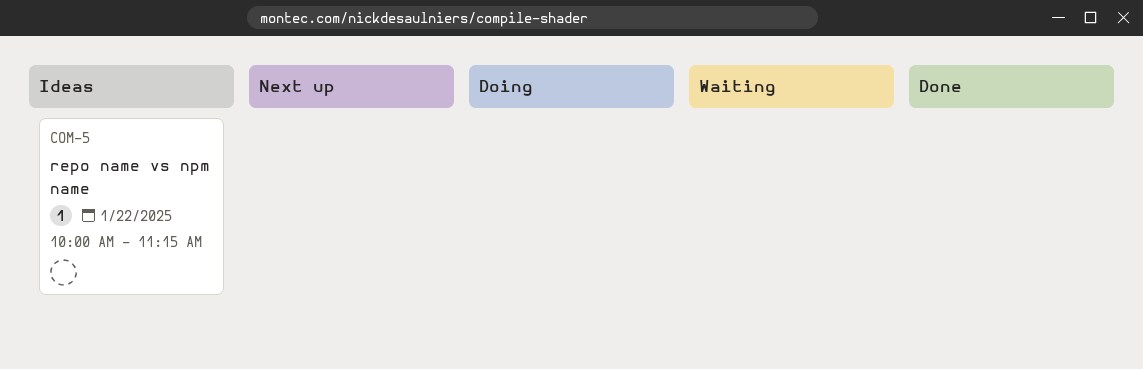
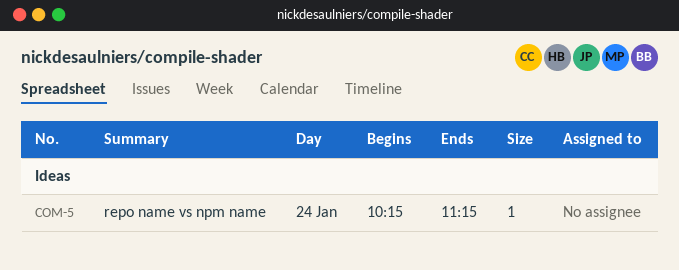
COM-5, day: Jan 22 -> Jan 24
COM-5, begins: 10:00 -> 10:15

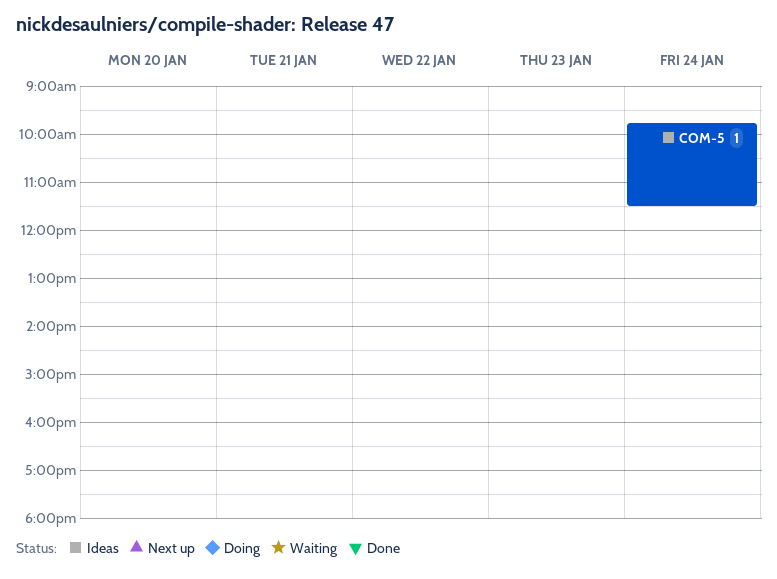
COM-5, begins: 10:15 -> 09:45
COM-5, ends: 11:15 -> 11:30

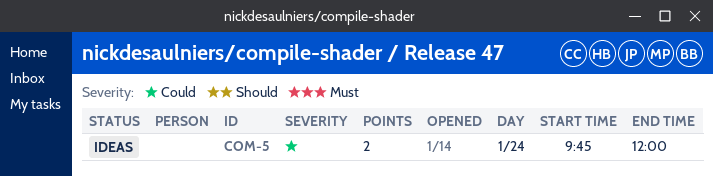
COM-5, estimate: 1 -> 2
COM-5, ends: 11:30 -> 12:00

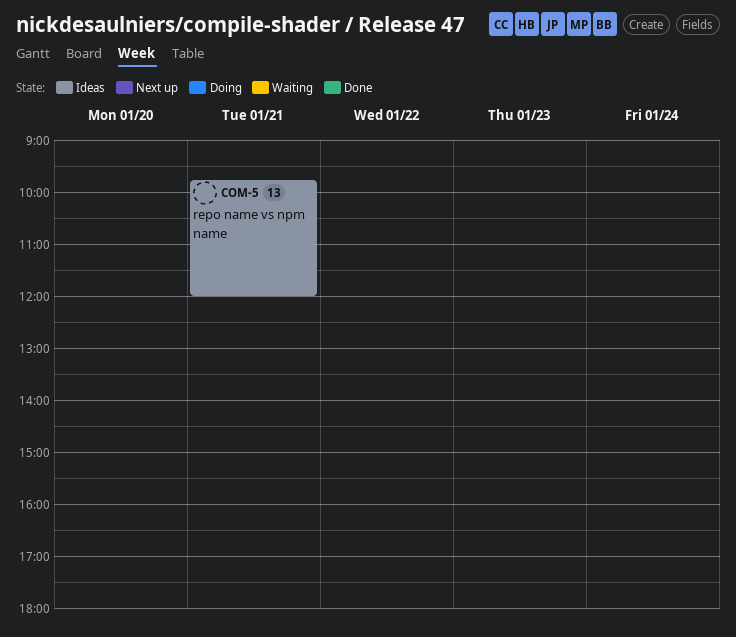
COM-5, estimate: 2 -> 13
COM-5, day: Jan 24 -> Jan 21

